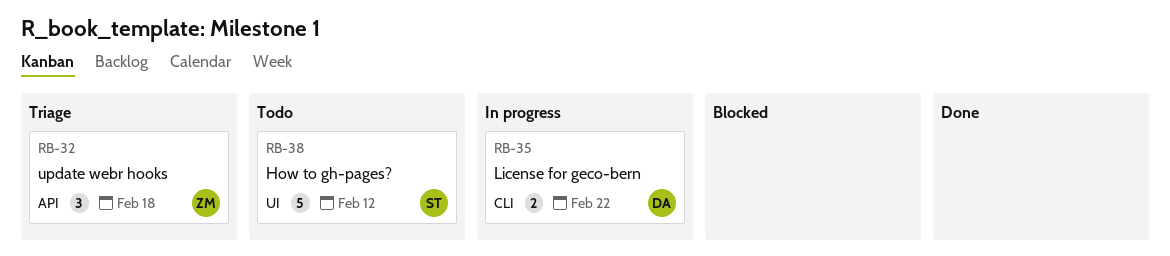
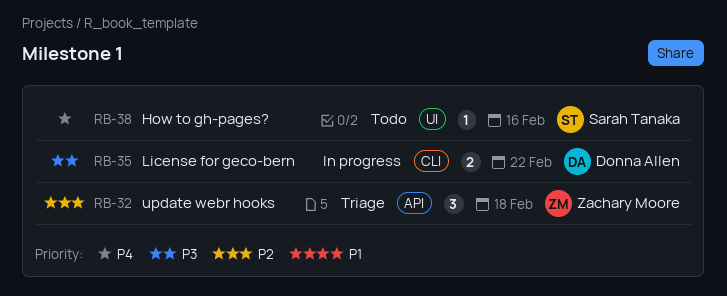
RB-38, estimate: 5 -> 1
RB-38, due: Feb 12 -> Feb 16

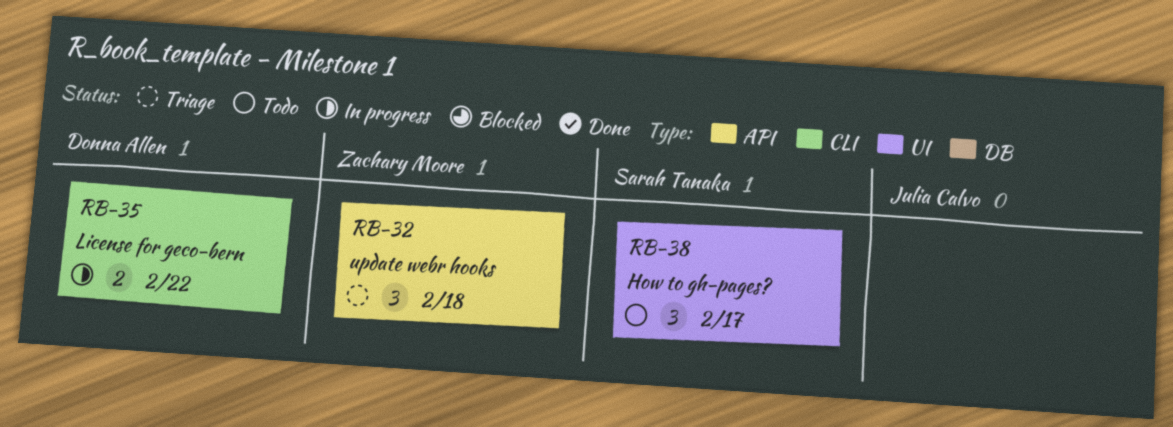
RB-38, estimate: 1 -> 3
RB-38, due: Feb 16 -> Feb 17

